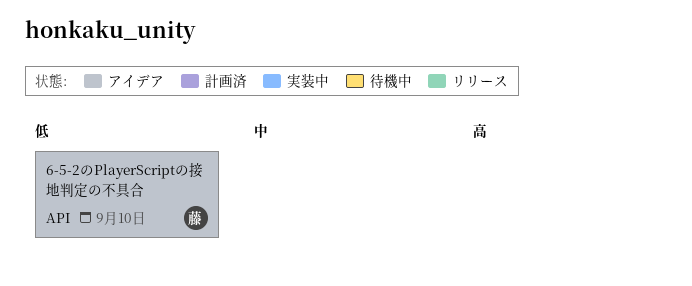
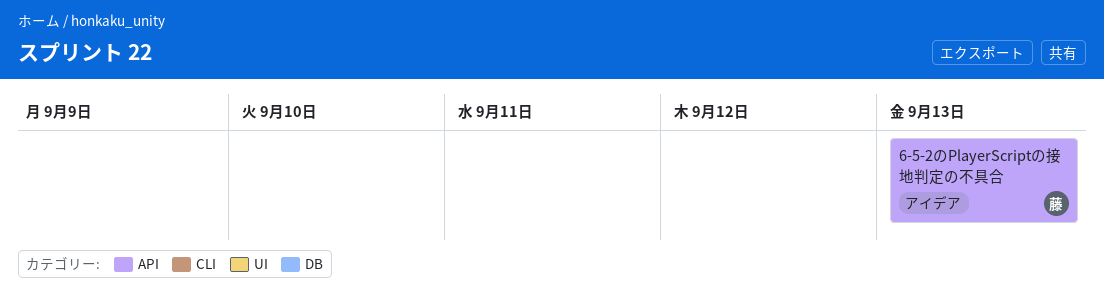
6-5-2のPlayerScriptの接地判定の不具合, due: Sep 10 -> Sep 13

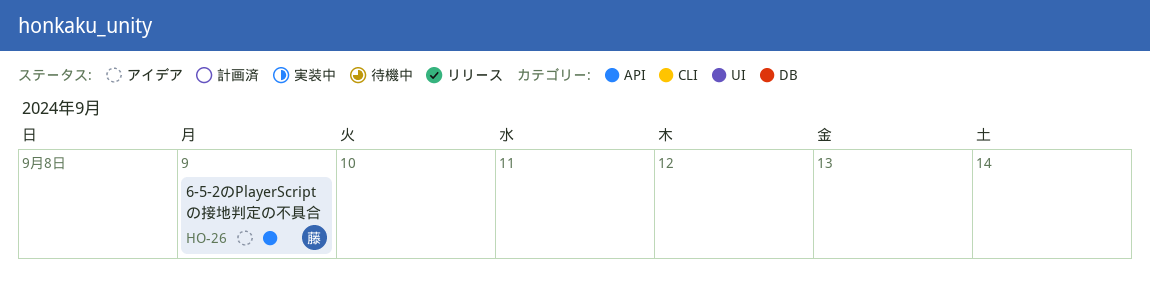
6-5-2のPlayerScriptの接地判定の不具合, due: Sep 13 -> Sep 9

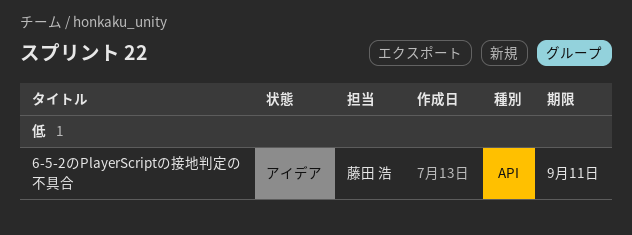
6-5-2のPlayerScriptの接地判定の不具合, due: Sep 9 -> Sep 11

